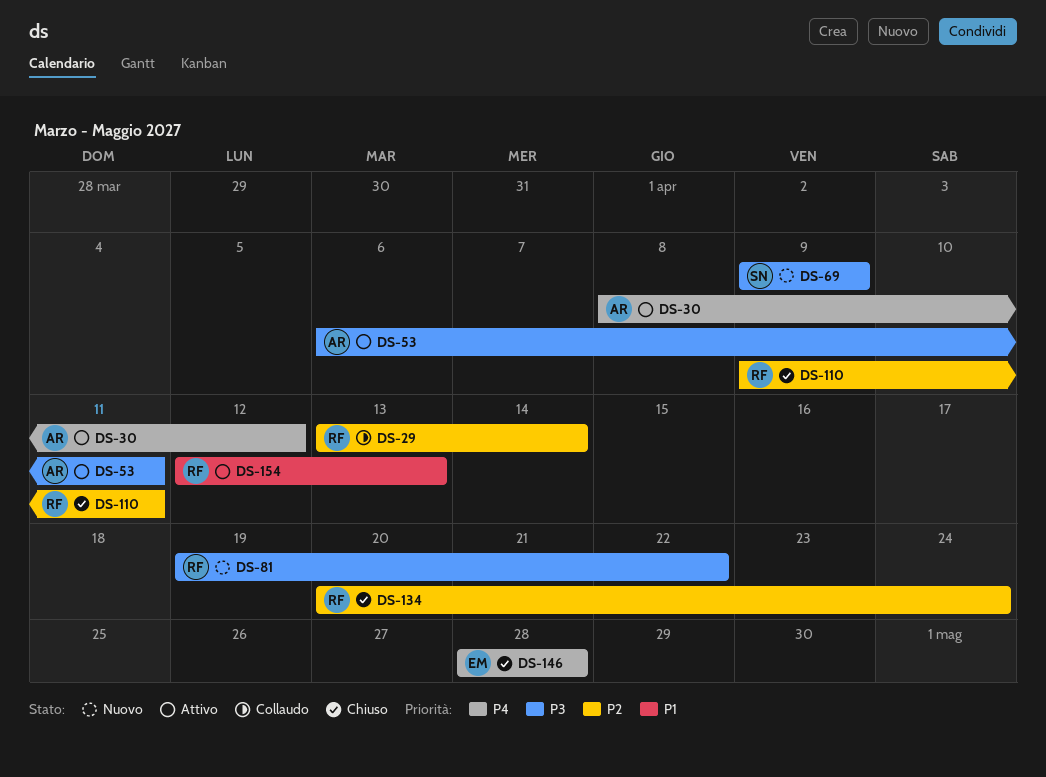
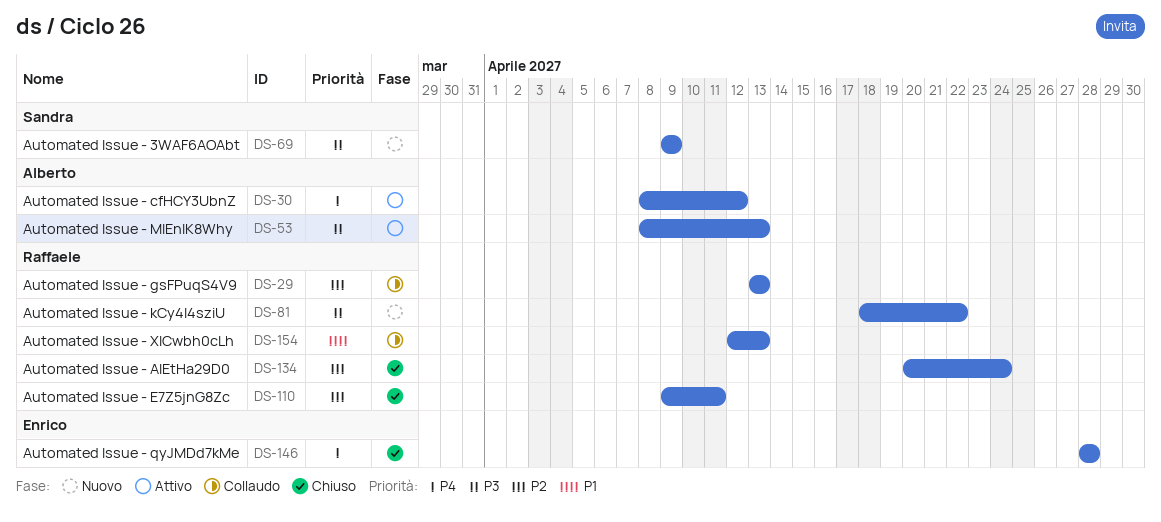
DS-29, due: Apr 14 -> Apr 13
DS-53, start: Apr 6 -> Apr 8
DS-53, due: Apr 11 -> Apr 13
DS-81, start: Apr 19 -> Apr 18
DS-154, status: Attivo -> Collaudo

